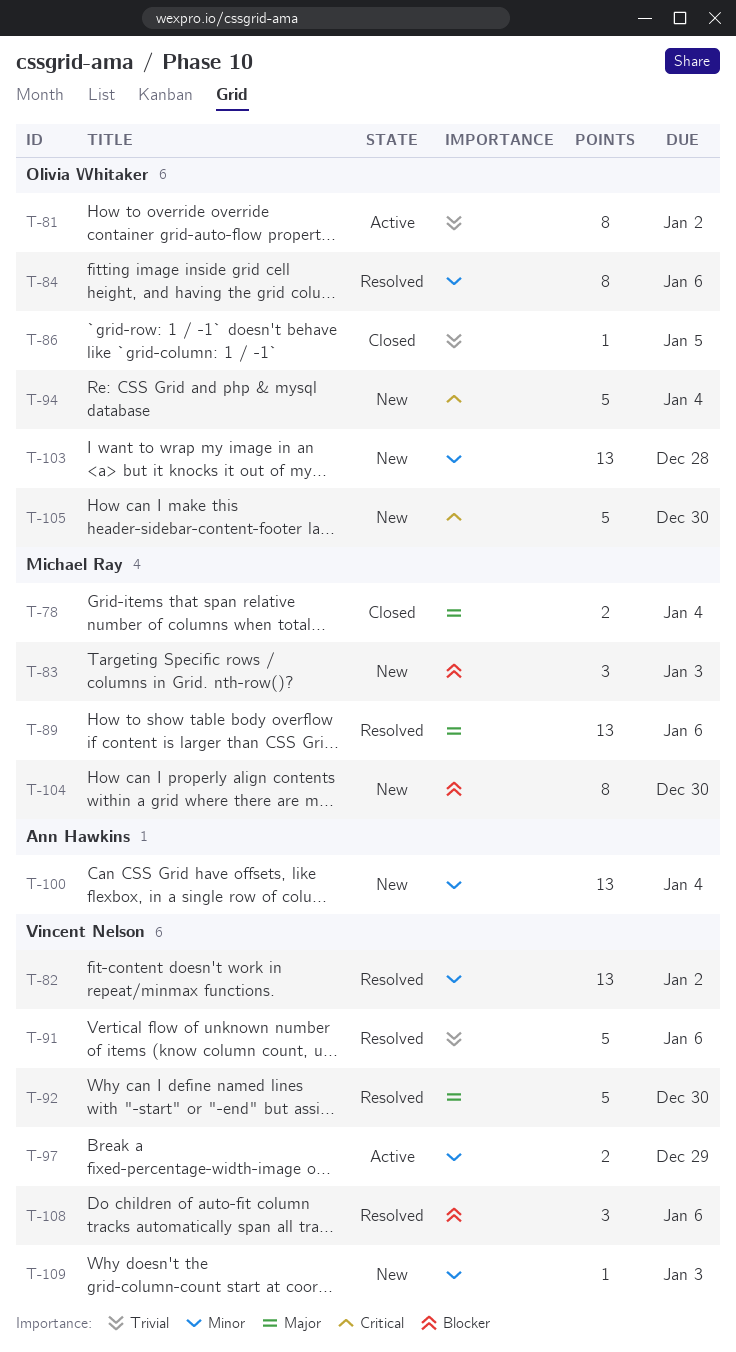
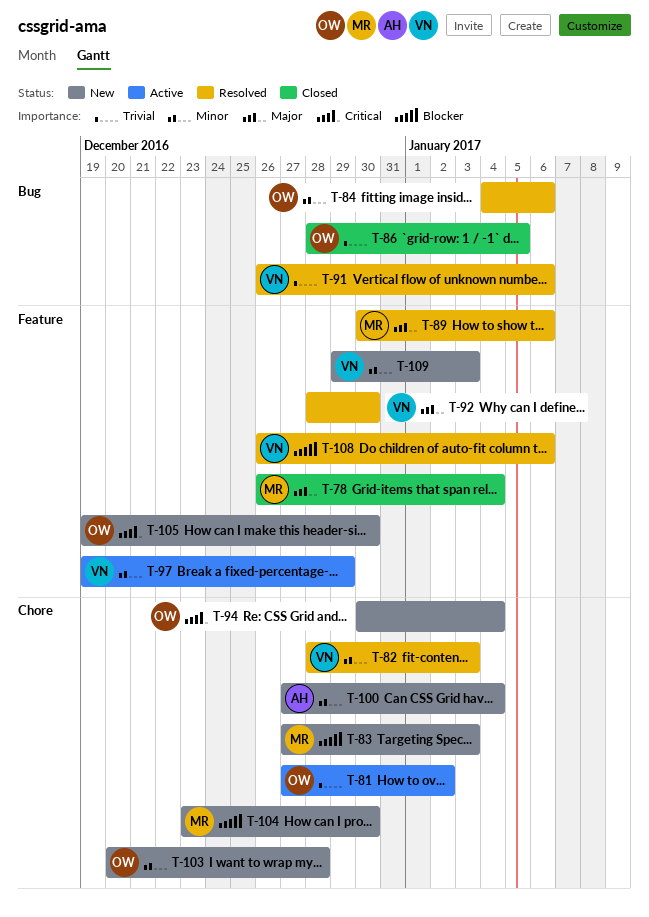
T-82, due: Jan 2 -> Jan 3

